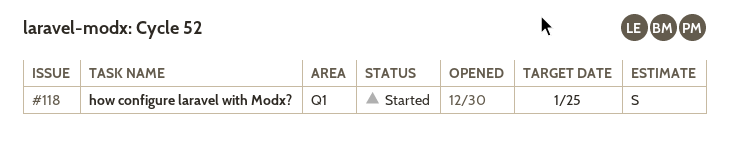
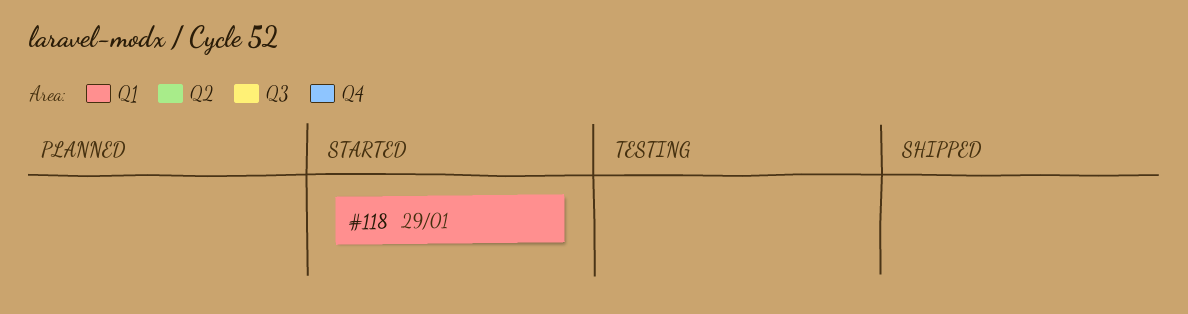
#118, due: Jan 25 -> Jan 29

